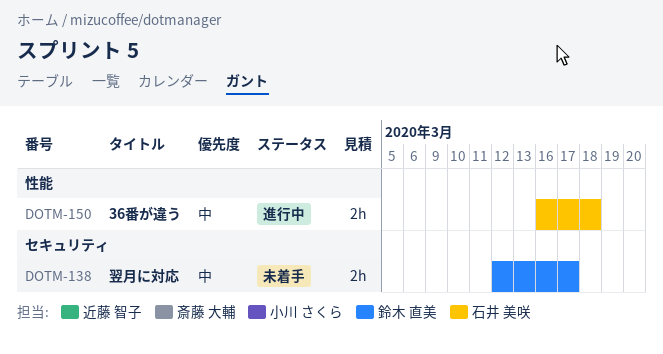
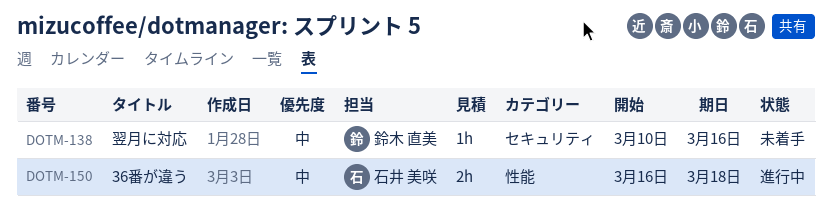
DOTM-138, estimate: 2h -> 1h
DOTM-138, start: Mar 12 -> Mar 10
DOTM-138, due: Mar 17 -> Mar 16

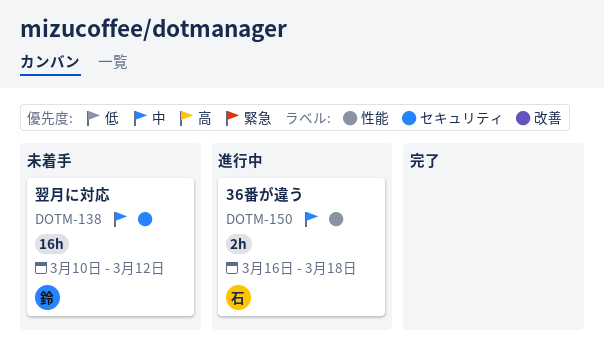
DOTM-138, estimate: 1h -> 16h
DOTM-138, due: Mar 16 -> Mar 12

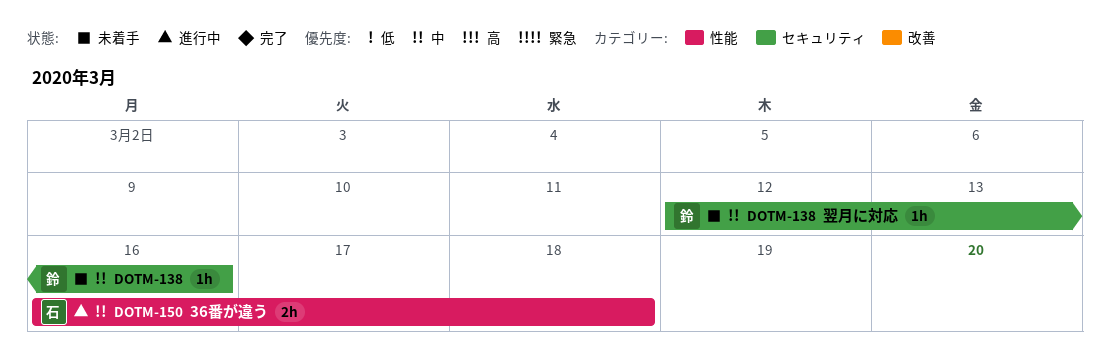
DOTM-138, estimate: 16h -> 1h
DOTM-138, start: Mar 10 -> Mar 12
DOTM-138, due: Mar 12 -> Mar 16

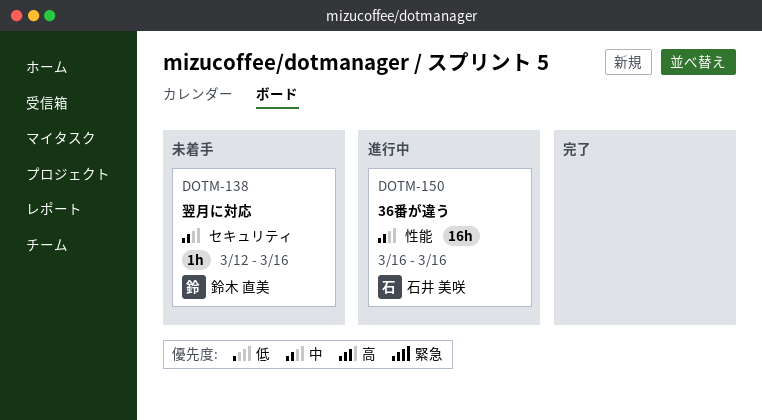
DOTM-150, estimate: 2h -> 16h
DOTM-150, due: Mar 18 -> Mar 16

